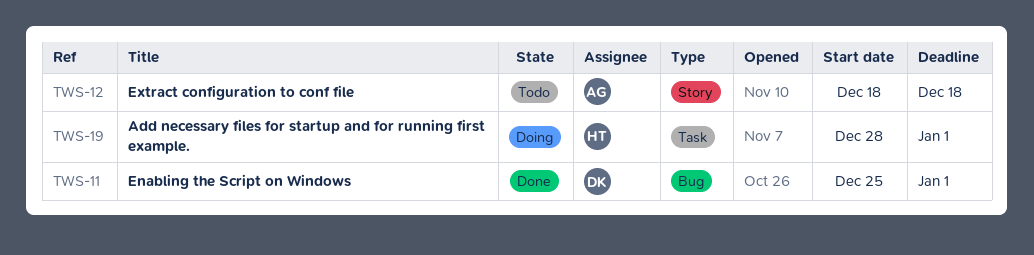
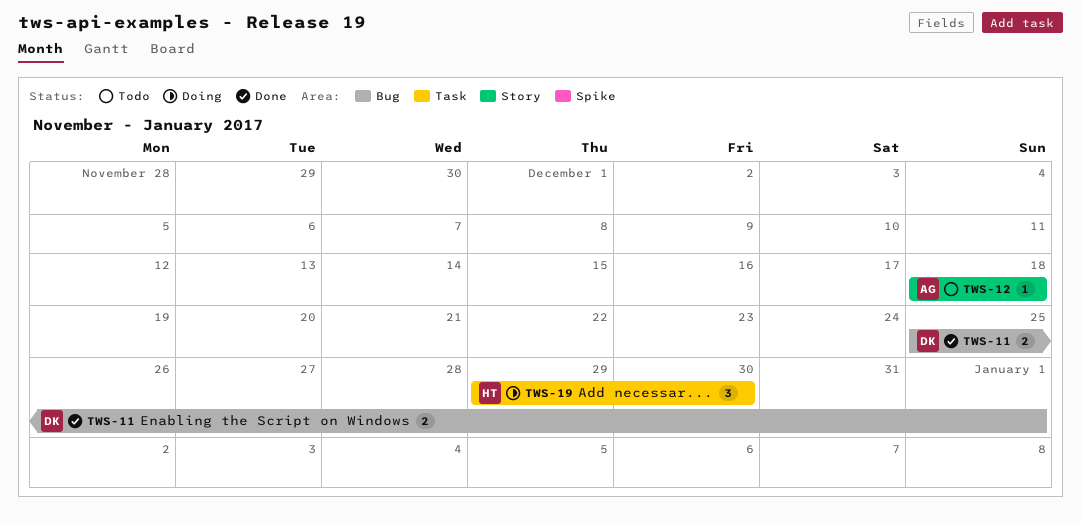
TWS-19, start: Dec 28 -> Dec 29
TWS-19, due: Jan 1 -> Dec 30

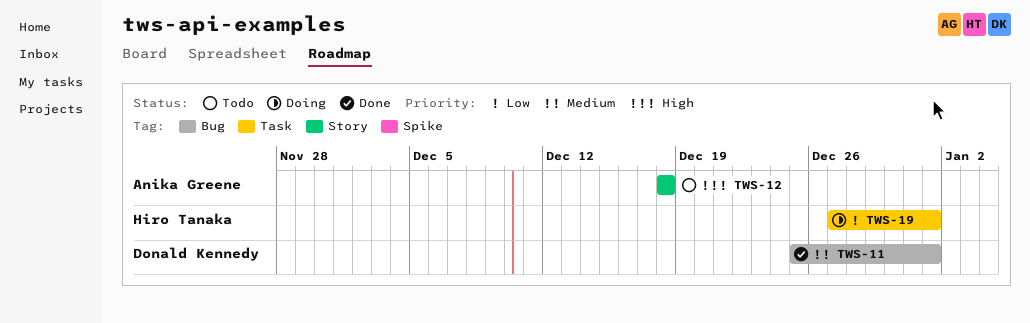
TWS-19, start: Dec 29 -> Dec 27
TWS-19, due: Dec 30 -> Jan 1

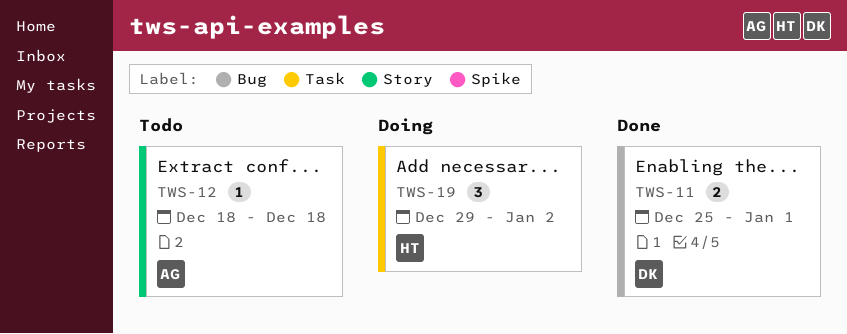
TWS-19, start: Dec 27 -> Dec 29
TWS-19, due: Jan 1 -> Jan 2

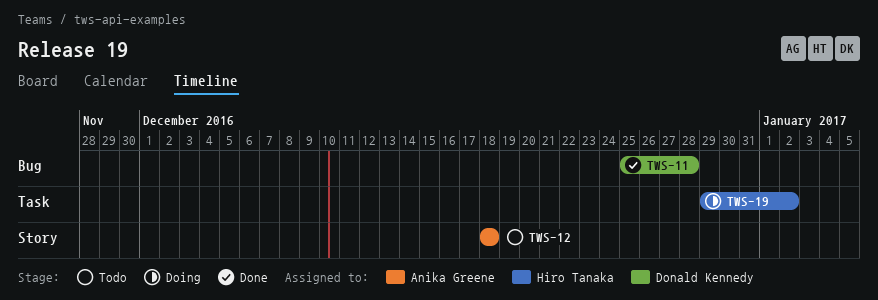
TWS-11, due: Jan 1 -> Dec 28

